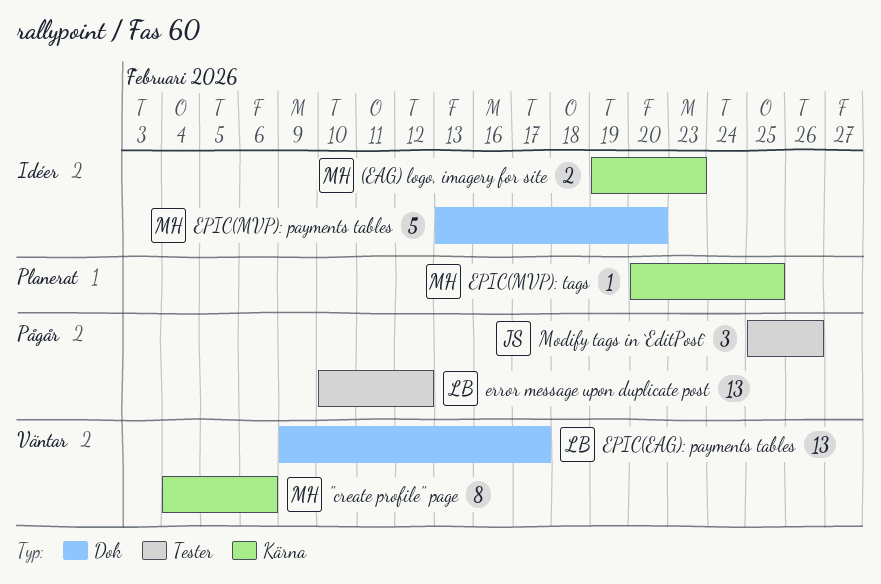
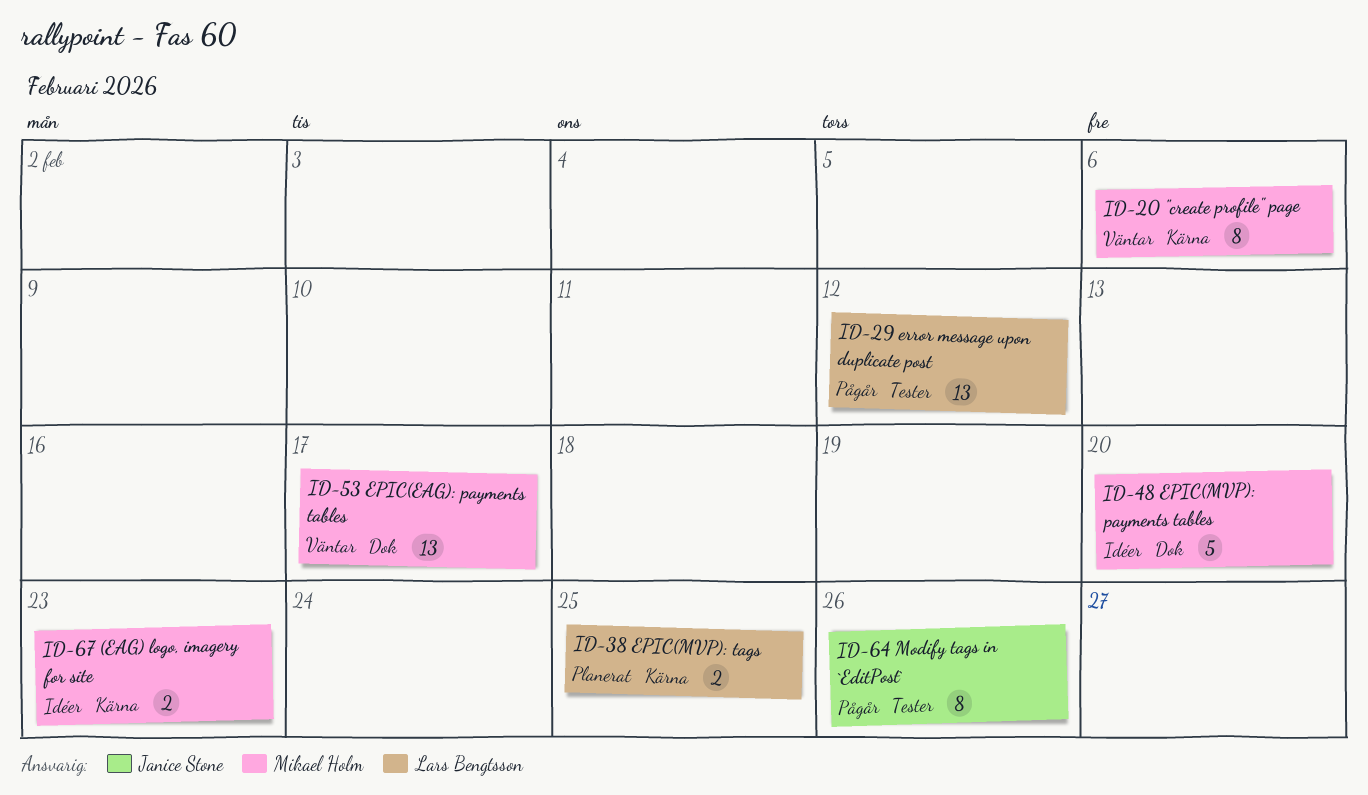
EPIC(EAG): payments tables, owner: Lars Bengtsson -> Mikael Holm
EPIC(MVP): tags, owner: Mikael Holm -> Lars Bengtsson
EPIC(MVP): tags, estimate: 1 -> 2
Modify tags in `EditPost`, estimate: 3 -> 8

